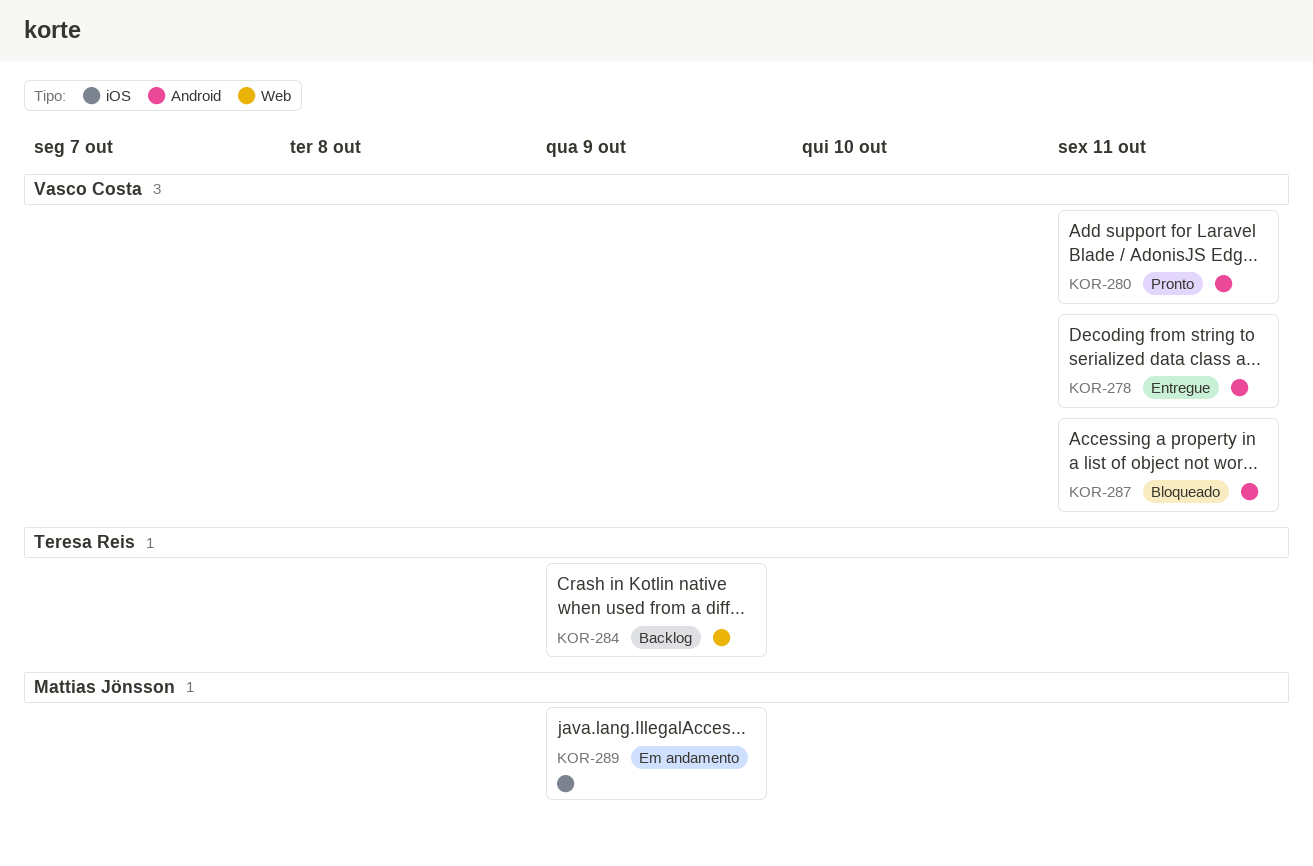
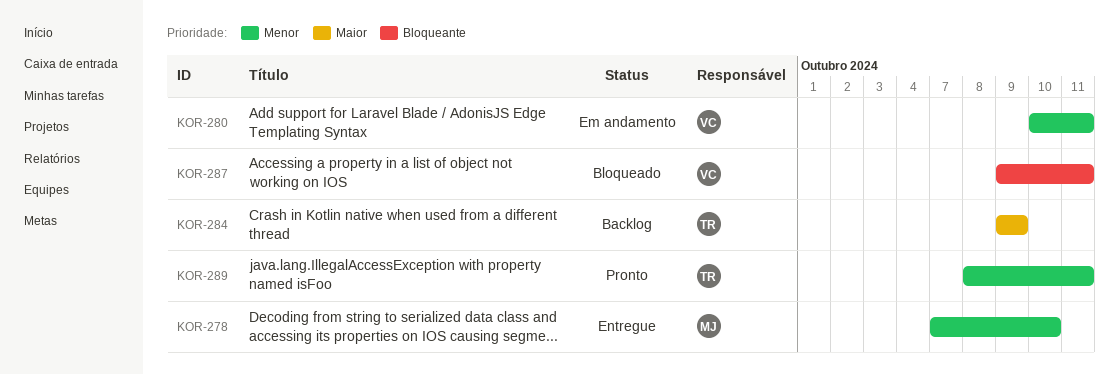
KOR-278, owner: Vasco Costa -> Mattias Jönsson
KOR-278, due: Oct 11 -> Oct 10
KOR-280, status: Pronto -> Em andamento
KOR-289, status: Em andamento -> Pronto
KOR-289, owner: Mattias Jönsson -> Teresa Reis
KOR-289, due: Oct 9 -> Oct 11

